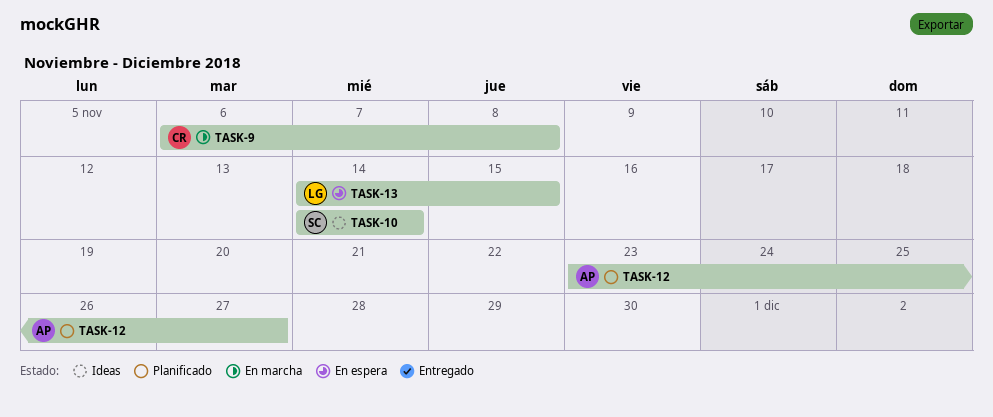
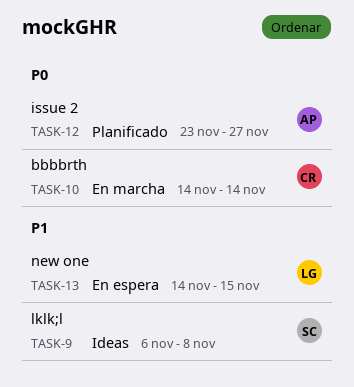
TASK-9, status: En marcha -> Ideas
TASK-9, owner: CR -> SC
TASK-10, status: Ideas -> En marcha
TASK-10, owner: SC -> CR

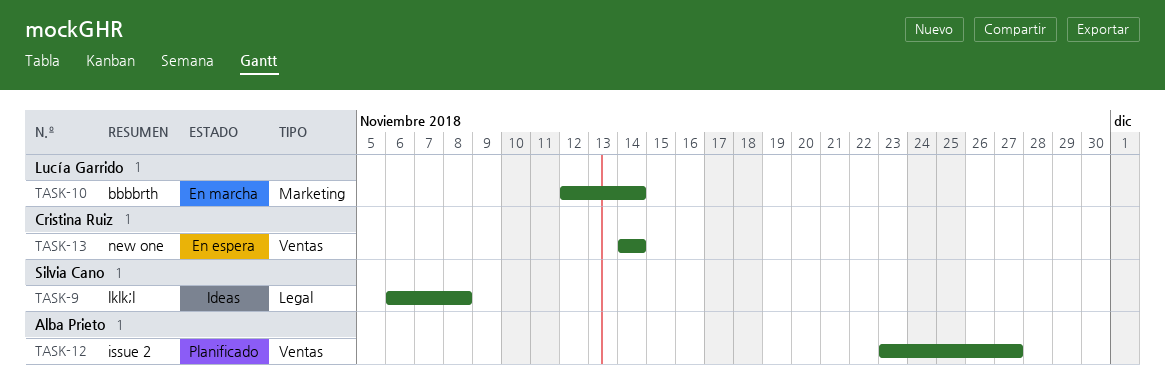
TASK-10, owner: Cristina Ruiz -> Lucía Garrido
TASK-10, start: Nov 14 -> Nov 12
TASK-13, owner: Lucía Garrido -> Cristina Ruiz
TASK-13, due: Nov 15 -> Nov 14

